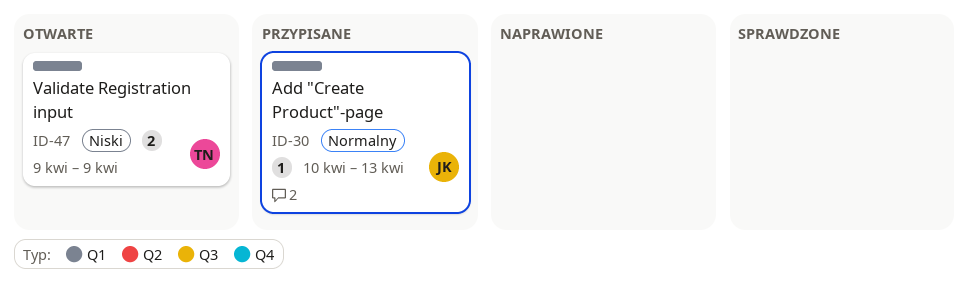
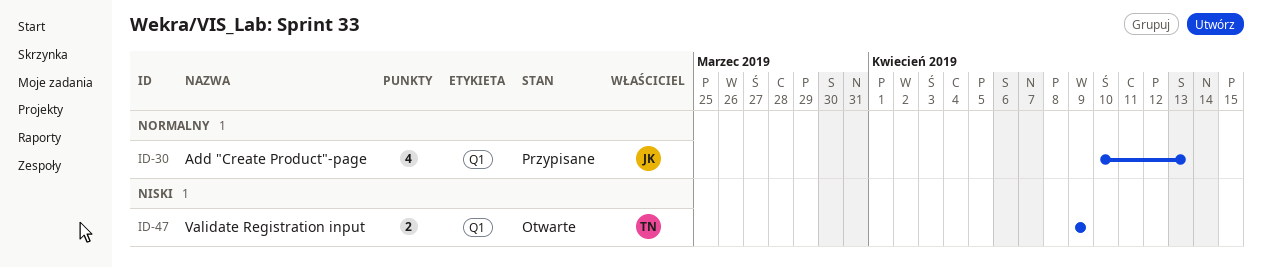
ID-30, estimate: 1 -> 4

